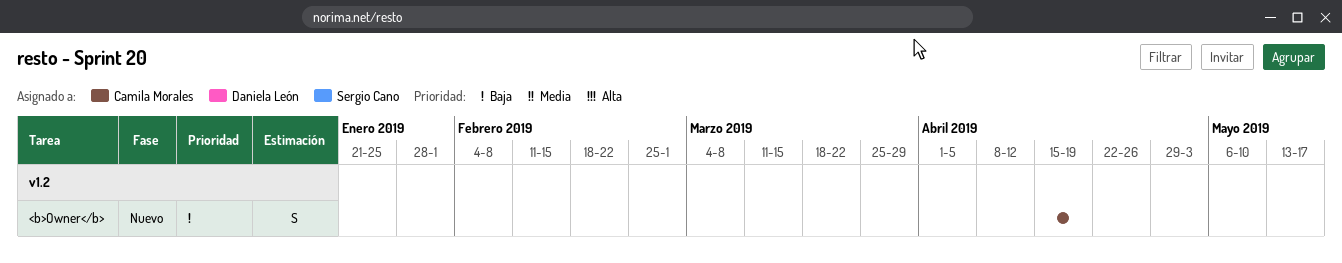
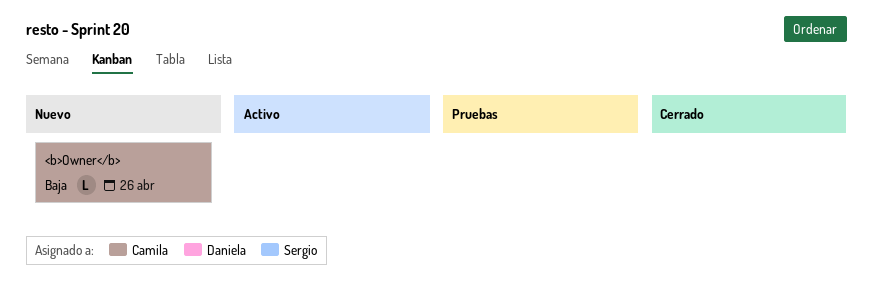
<b>Owner</b>, estimate: S -> L
<b>Owner</b>, due: Apr 19 -> Apr 26

